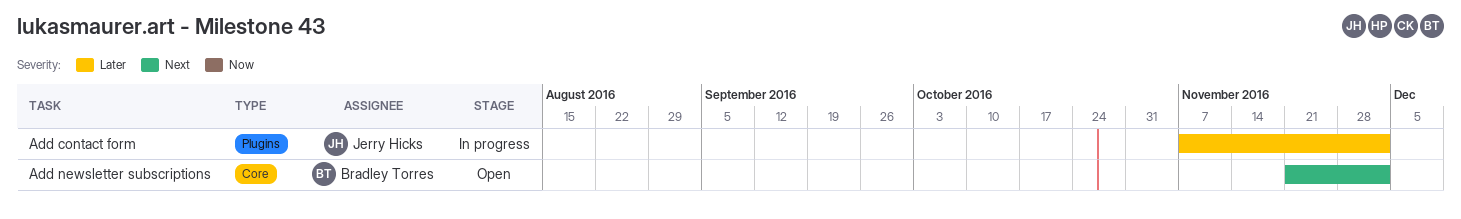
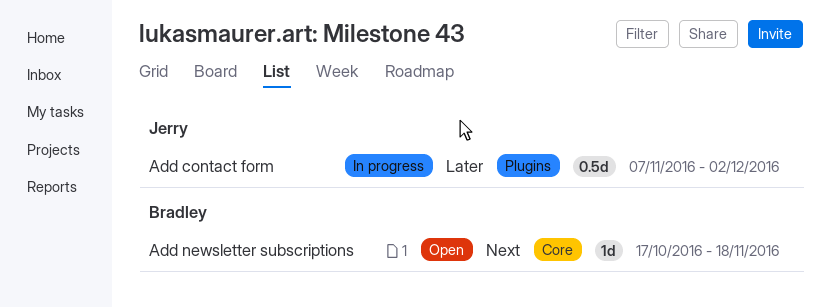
Add newsletter subscriptions, start: Nov 21 -> Oct 17
Add newsletter subscriptions, due: Dec 2 -> Nov 18

